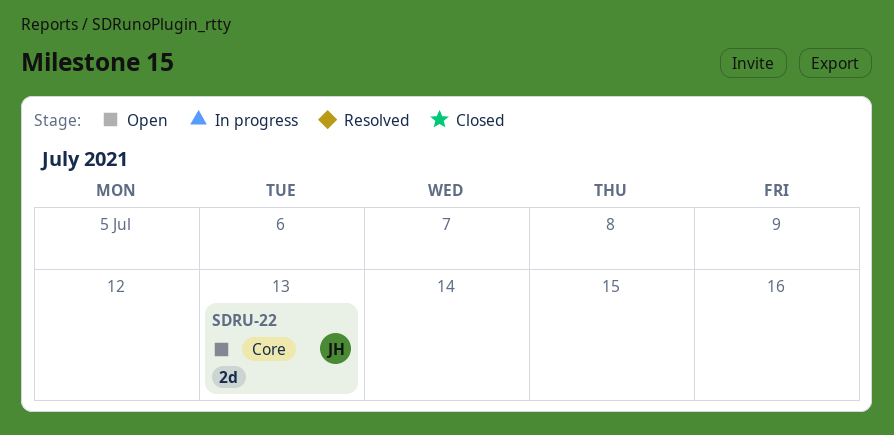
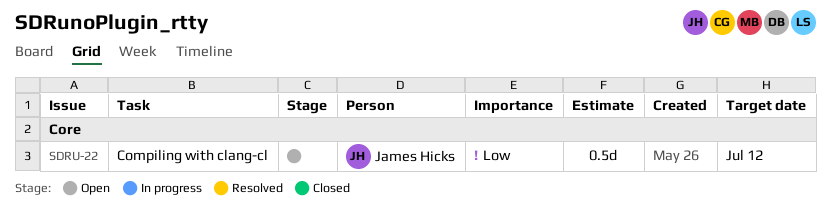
SDRU-22, estimate: 2d -> 0.5d
SDRU-22, due: Jul 13 -> Jul 12

